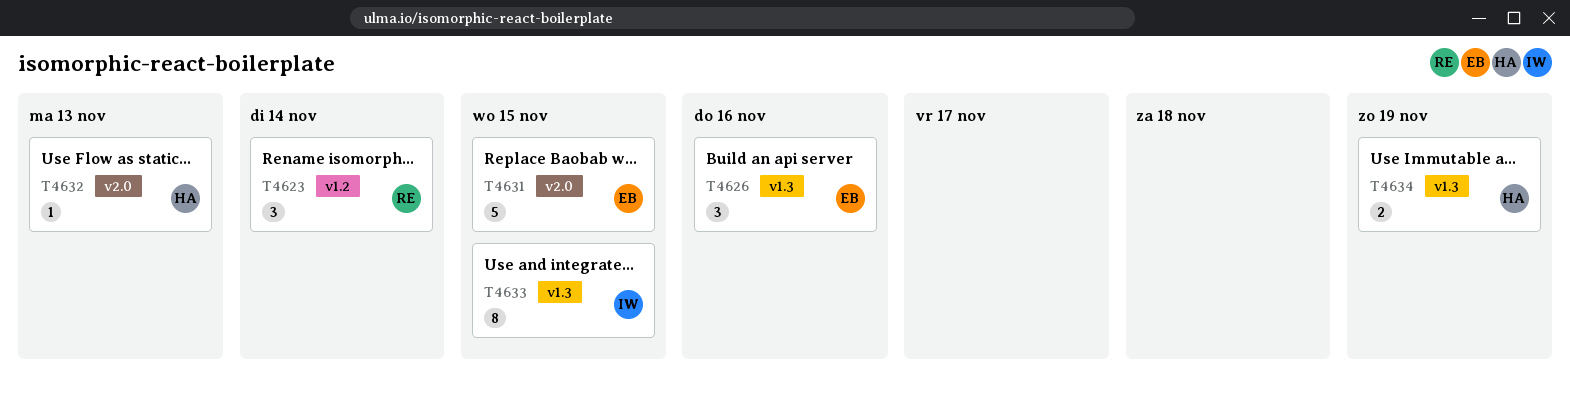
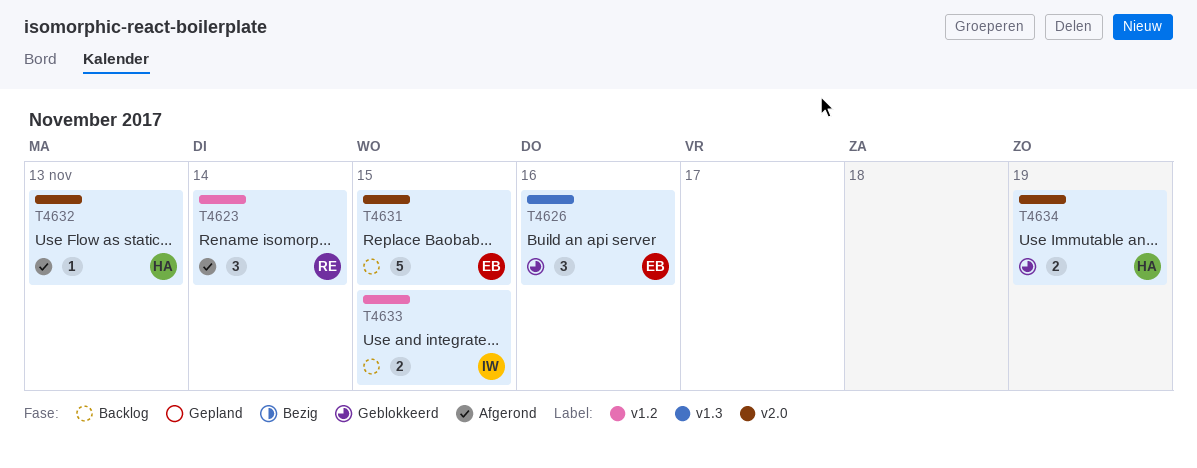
T4633, label: v1.3 -> v1.2
T4633, estimate: 8 -> 2
T4634, label: v1.3 -> v2.0

